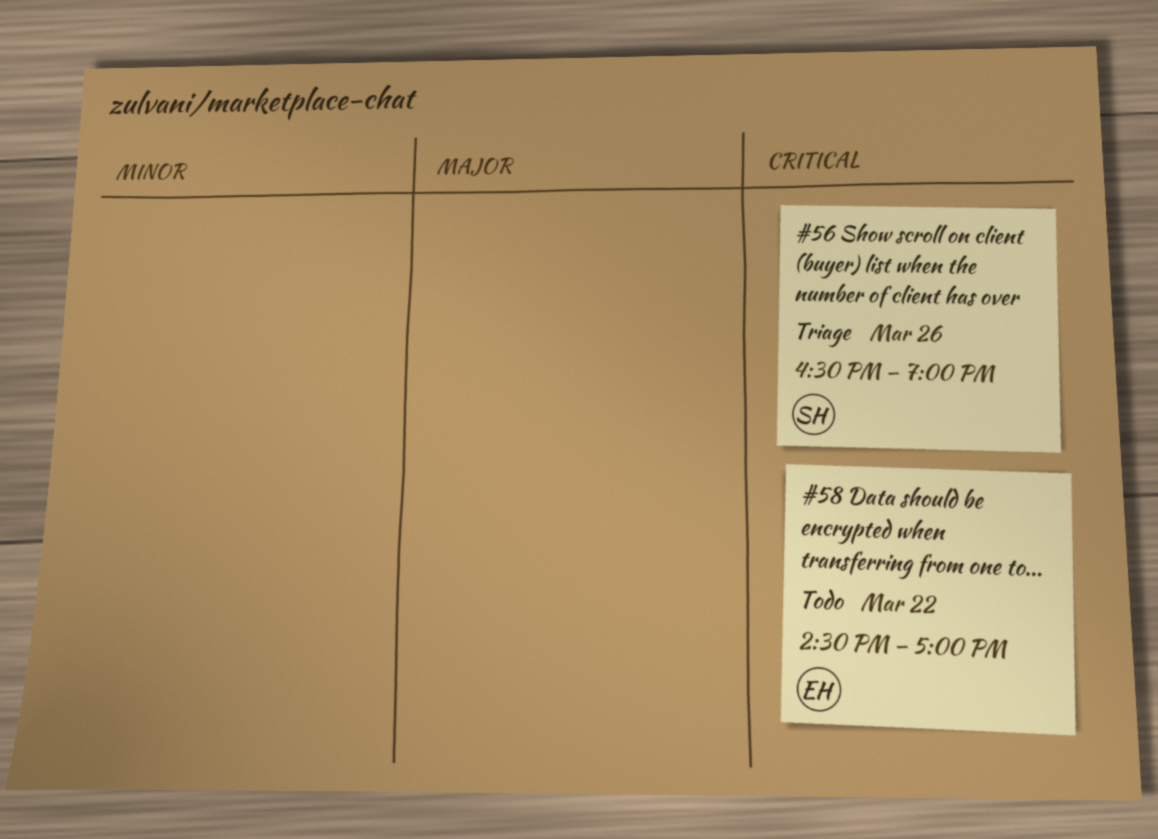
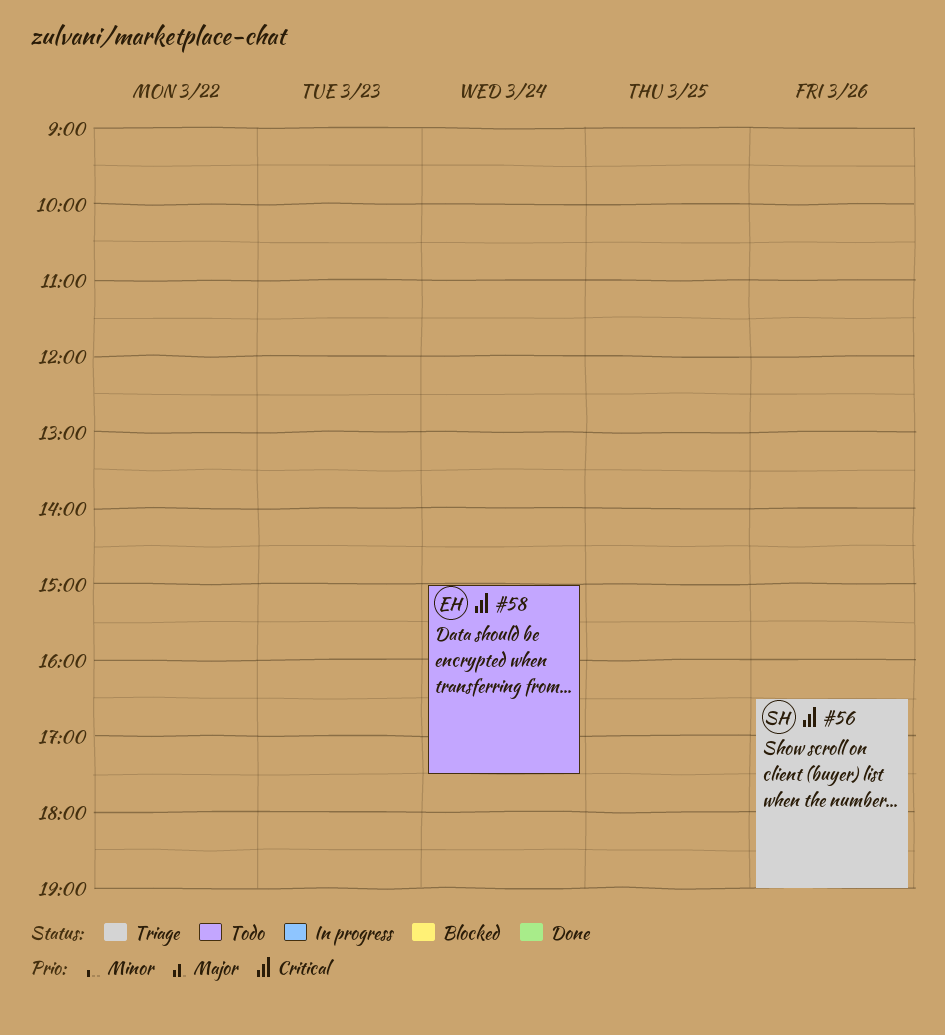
#58, day: Mar 22 -> Mar 24
#58, begins: 14:30 -> 15:00
#58, ends: 17:00 -> 17:30

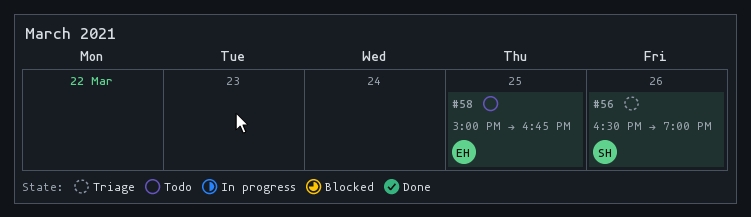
#58, day: Mar 24 -> Mar 25
#58, ends: 17:30 -> 16:45

